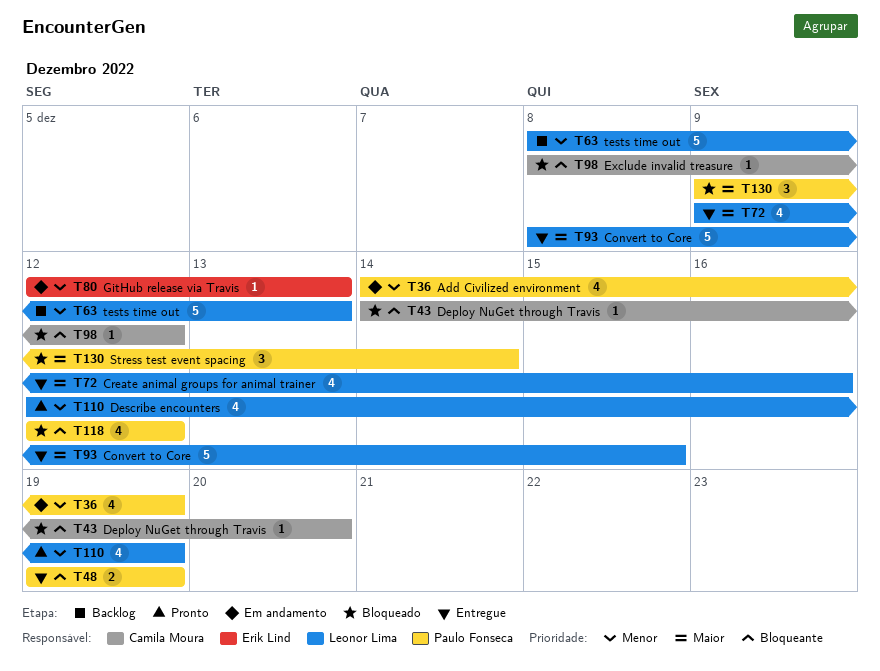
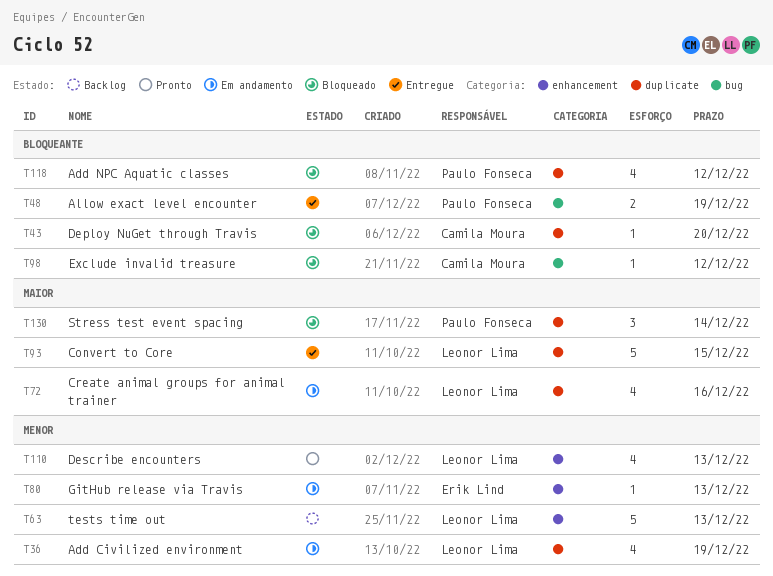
T36, owner: Paulo Fonseca -> Leonor Lima
T72, status: Entregue -> Em andamento
T110, due: Dec 19 -> Dec 13

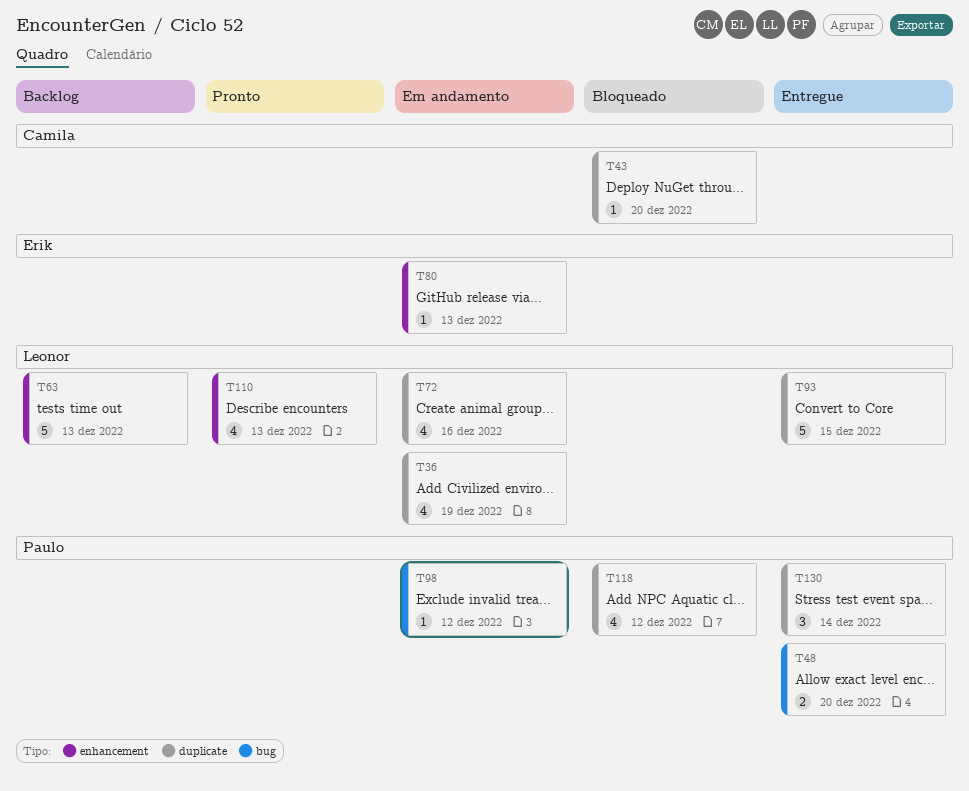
T48, due: Dec 19 -> Dec 20
T98, status: Bloqueado -> Em andamento
T98, owner: Camila Moura -> Paulo Fonseca
T130, status: Bloqueado -> Entregue

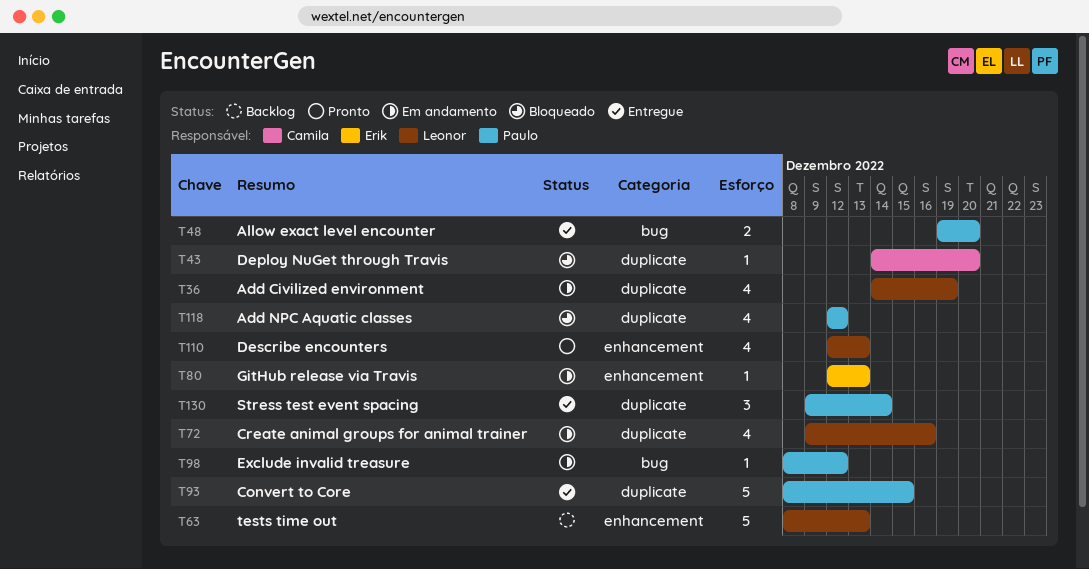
T93, owner: Leonor -> Paulo

